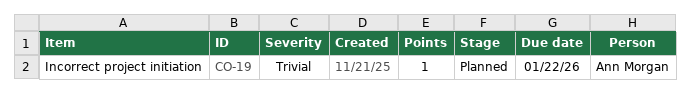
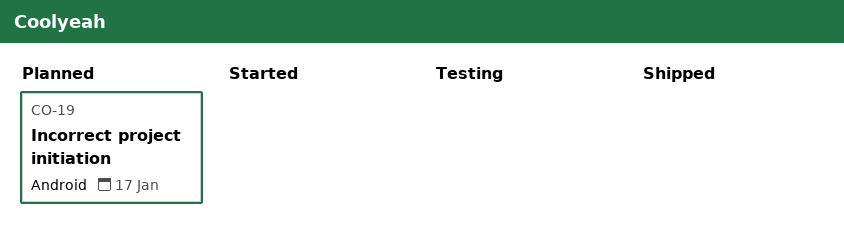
CO-19, due: Jan 22 -> Jan 17

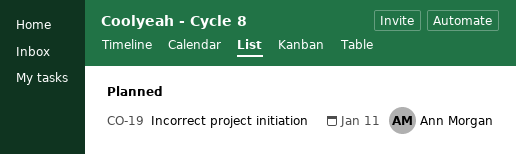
CO-19, due: Jan 17 -> Jan 11

